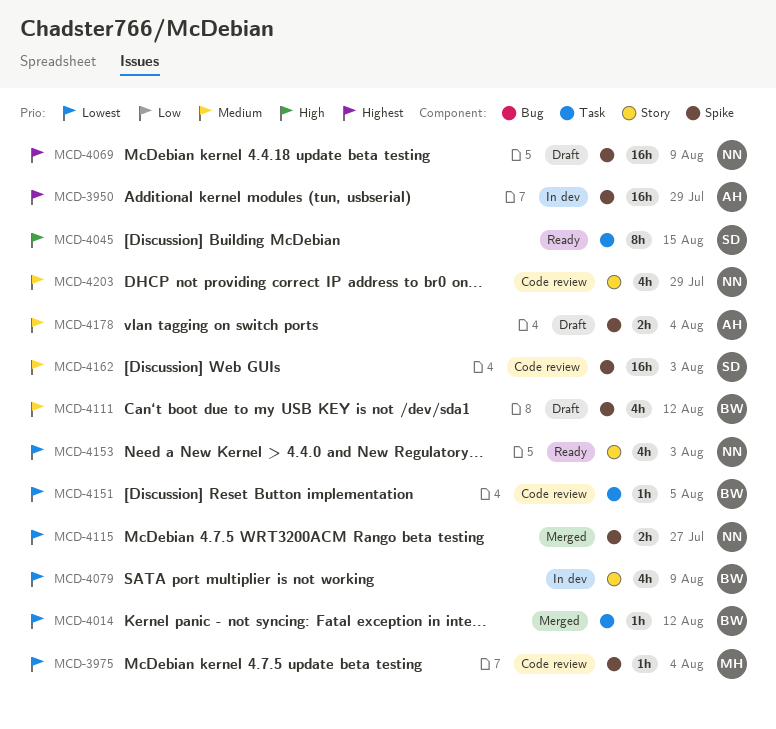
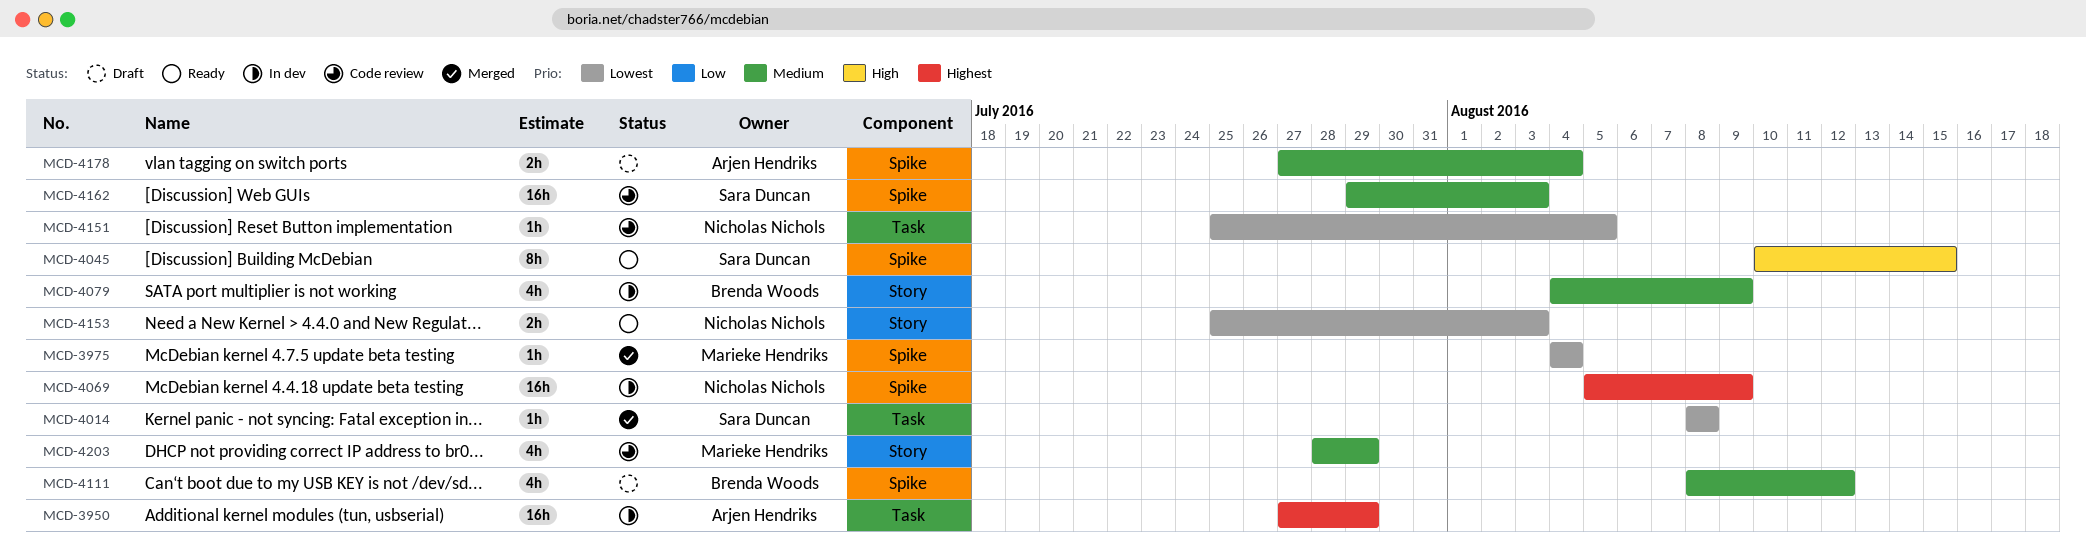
MCD-3950, label: Spike -> Task
MCD-3975, status: Code review -> Merged
MCD-4014, owner: Brenda Woods -> Sara Duncan
MCD-4014, due: Aug 12 -> Aug 8
MCD-4045, label: Task -> Spike
MCD-4069, status: Draft -> In dev
MCD-4079, priority: Lowest -> Medium
MCD-4115: present -> none
MCD-4151, owner: Brenda Woods -> Nicholas Nichols
MCD-4153, estimate: 4h -> 2h
MCD-4203, owner: Nicholas Nichols -> Marieke Hendriks

